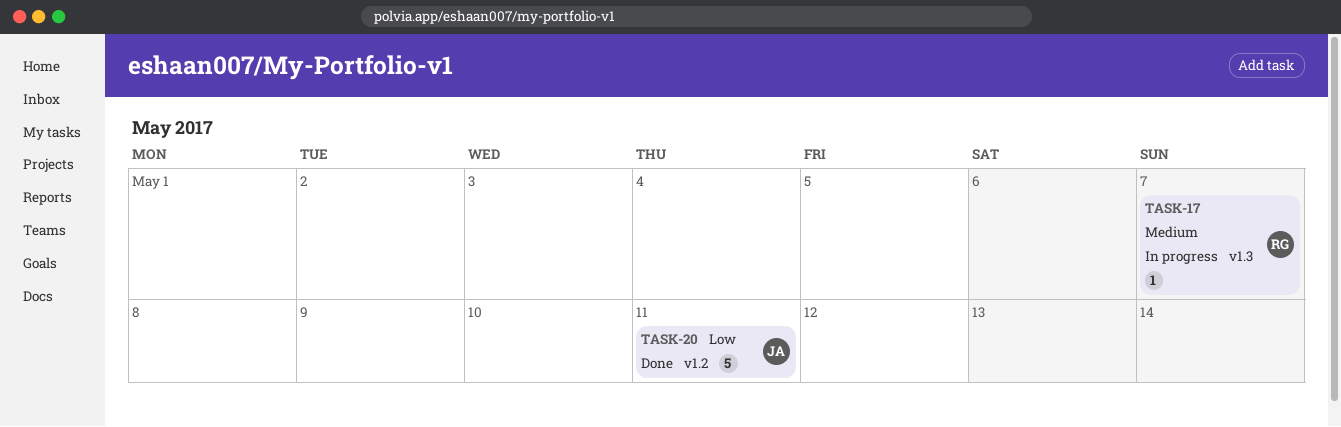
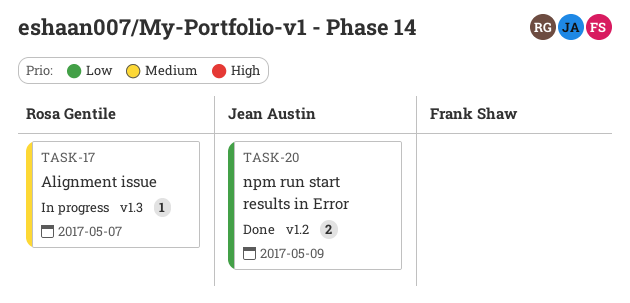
TASK-20, estimate: 5 -> 2
TASK-20, due: May 11 -> May 9

